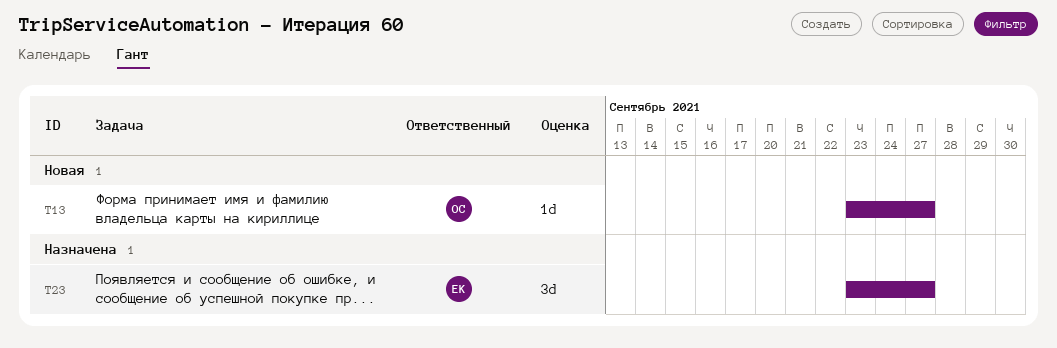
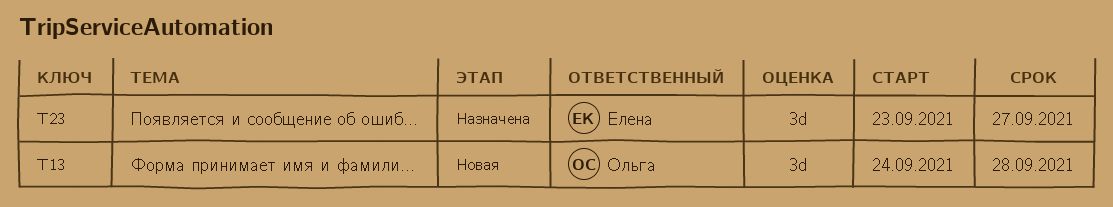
T13, estimate: 1d -> 3d
T13, start: Sep 23 -> Sep 24
T13, due: Sep 27 -> Sep 28

